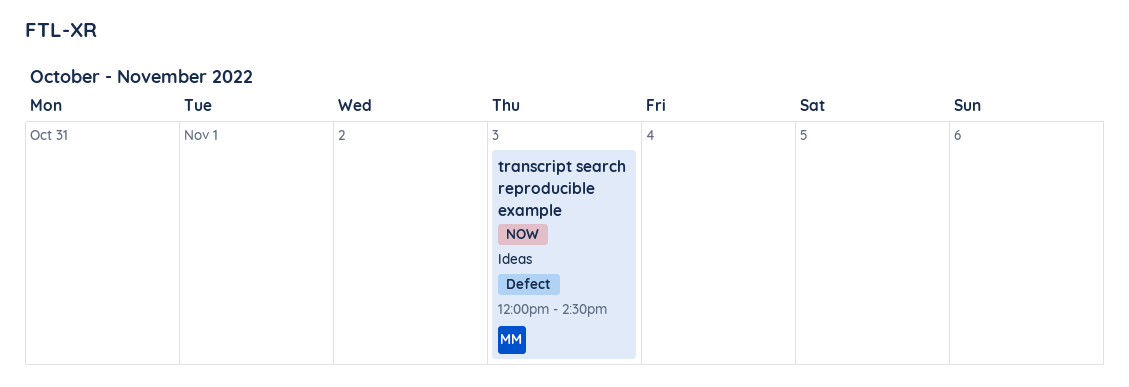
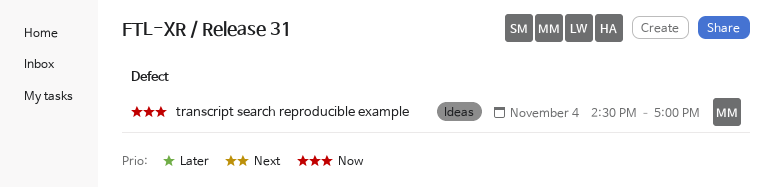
transcript search reproducible example, day: Nov 3 -> Nov 4
transcript search reproducible example, begins: 12:00 -> 14:30
transcript search reproducible example, ends: 14:30 -> 17:00

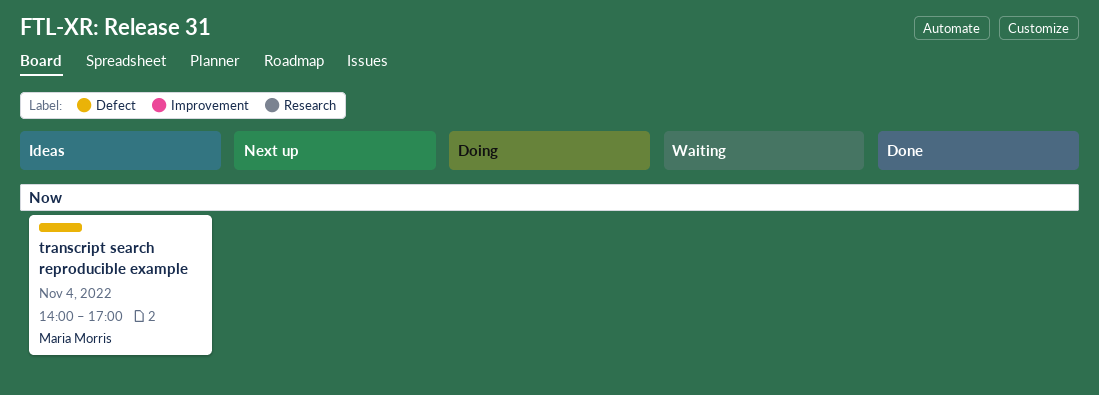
transcript search reproducible example, begins: 14:30 -> 14:00

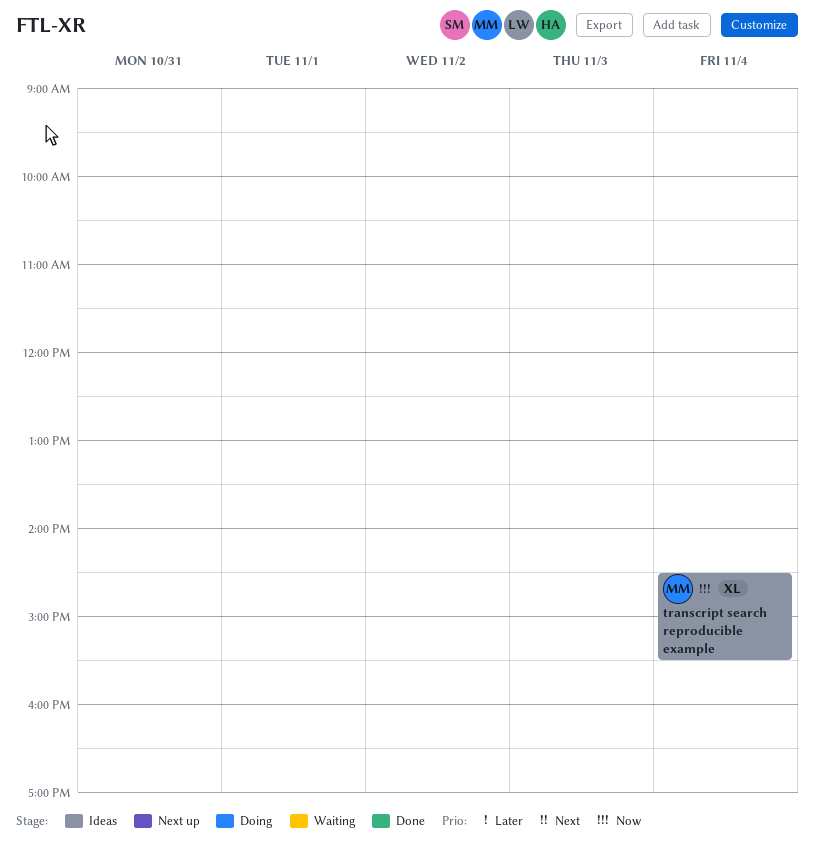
transcript search reproducible example, begins: 14:00 -> 14:30
transcript search reproducible example, ends: 17:00 -> 15:30

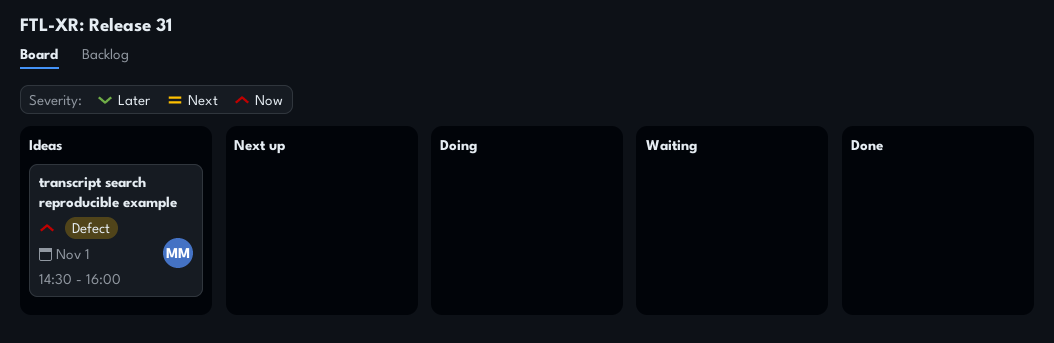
transcript search reproducible example, day: Nov 4 -> Nov 1
transcript search reproducible example, ends: 15:30 -> 16:00

